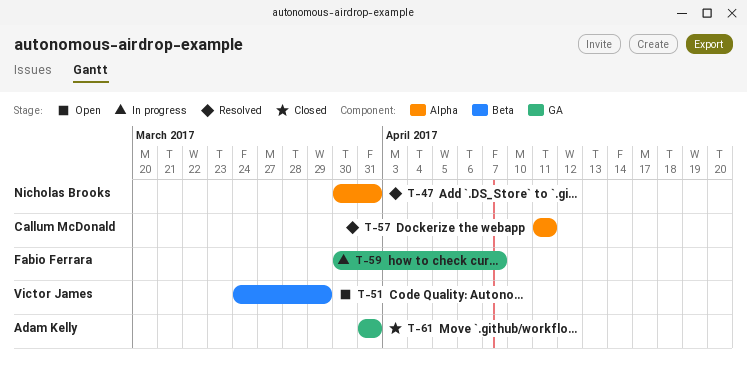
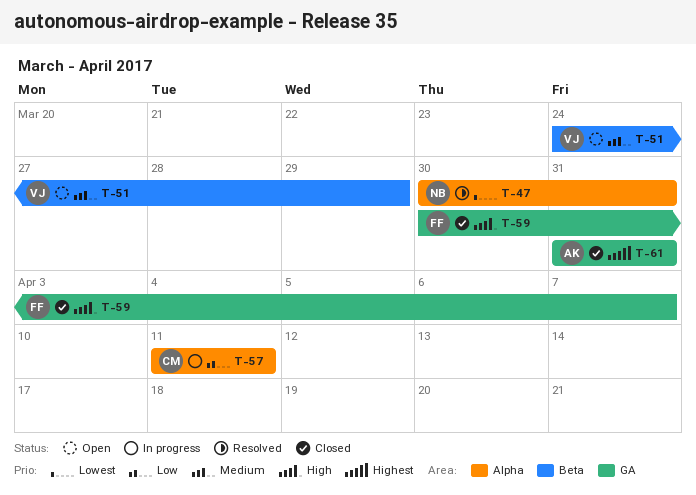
T-57, status: Resolved -> In progress
T-59, status: In progress -> Closed

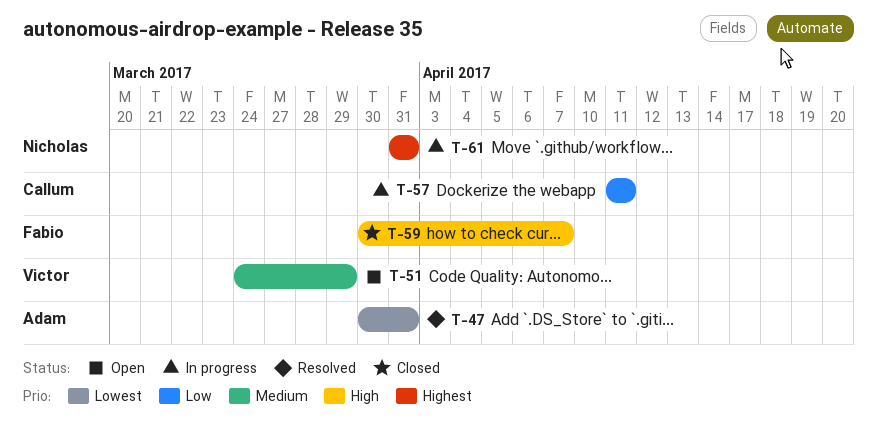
T-47, owner: Nicholas -> Adam
T-61, status: Closed -> In progress
T-61, owner: Adam -> Nicholas

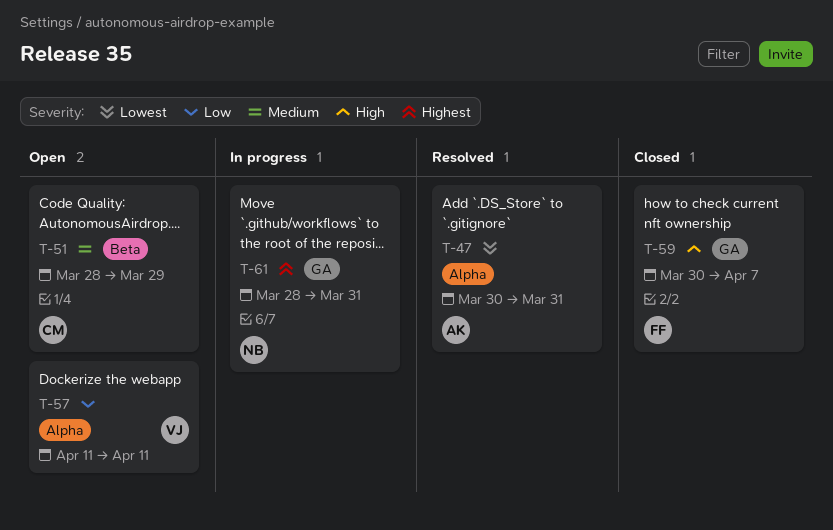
T-51, owner: Victor -> Callum
T-51, start: Mar 24 -> Mar 28
T-57, status: In progress -> Open
T-57, owner: Callum -> Victor
T-61, start: Mar 31 -> Mar 28

